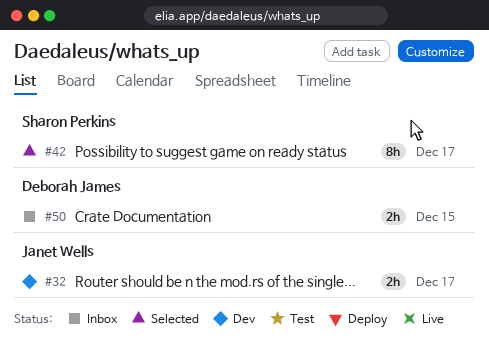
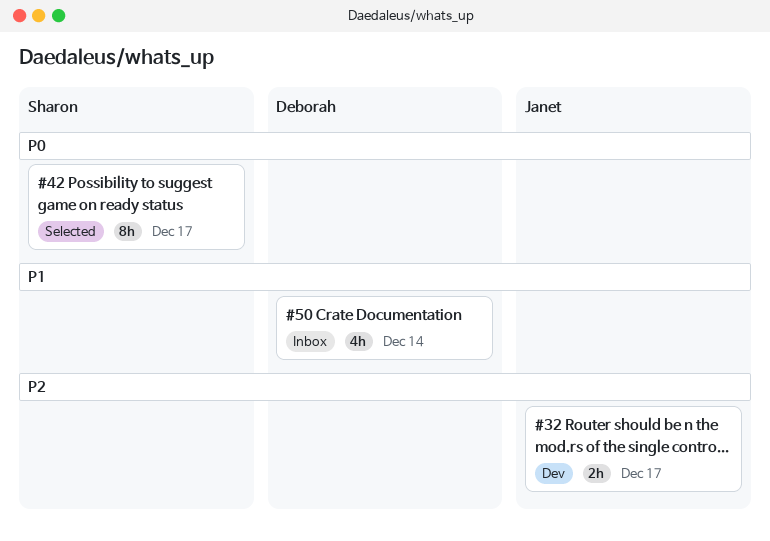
#50, estimate: 2h -> 4h
#50, due: Dec 15 -> Dec 14

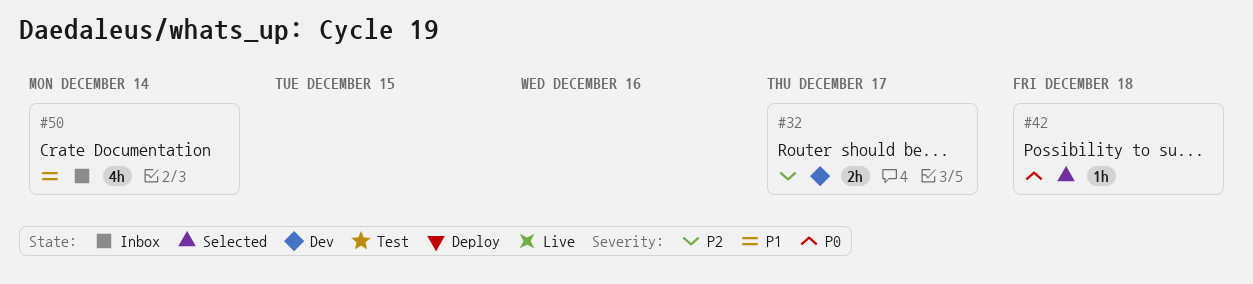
#42, estimate: 8h -> 1h
#42, due: Dec 17 -> Dec 18

